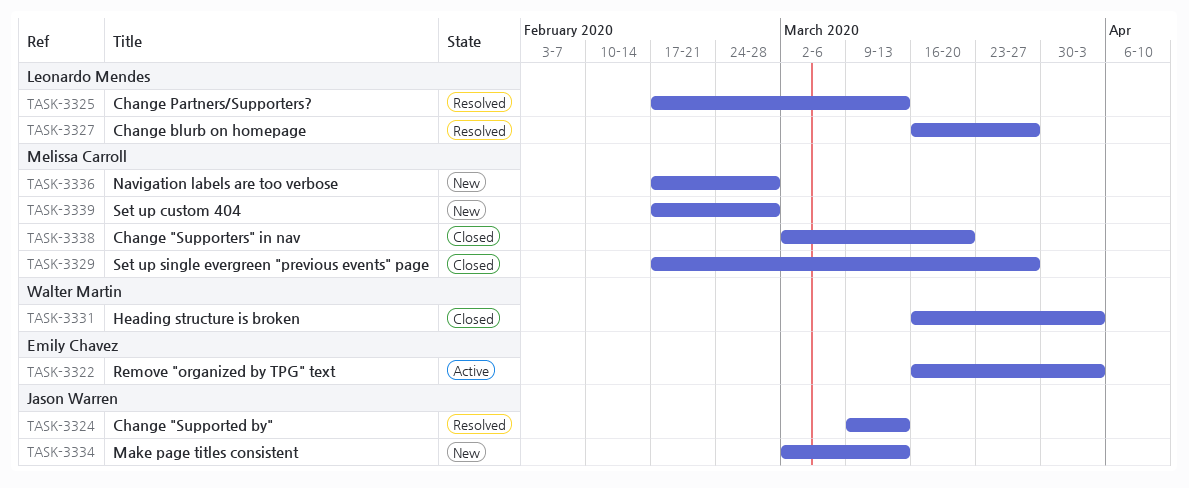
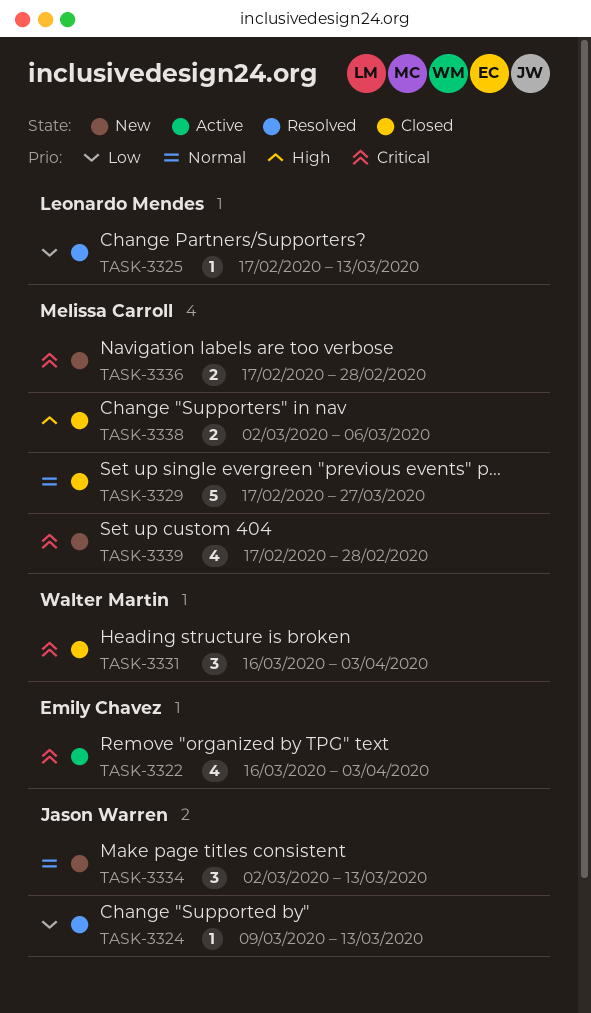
TASK-3327: present -> none
TASK-3338, due: Mar 20 -> Mar 6

